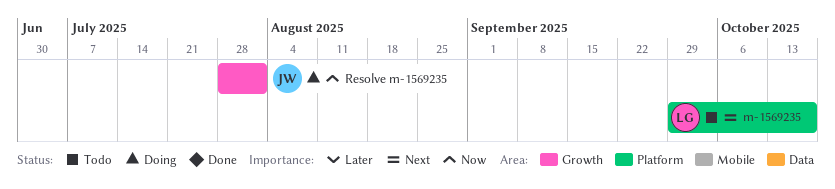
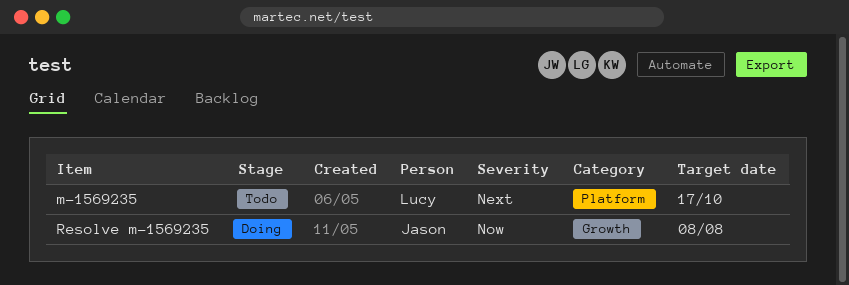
Resolve m-1569235, due: Aug 1 -> Aug 8

